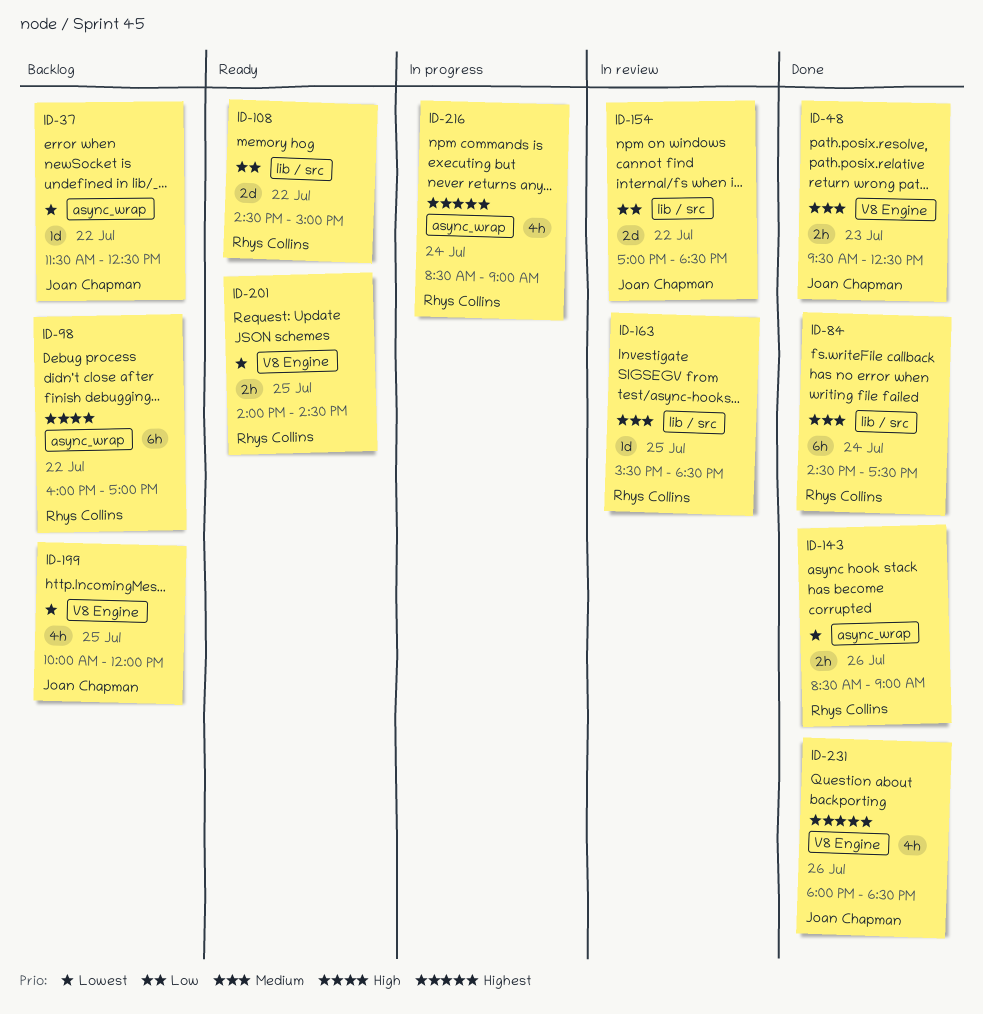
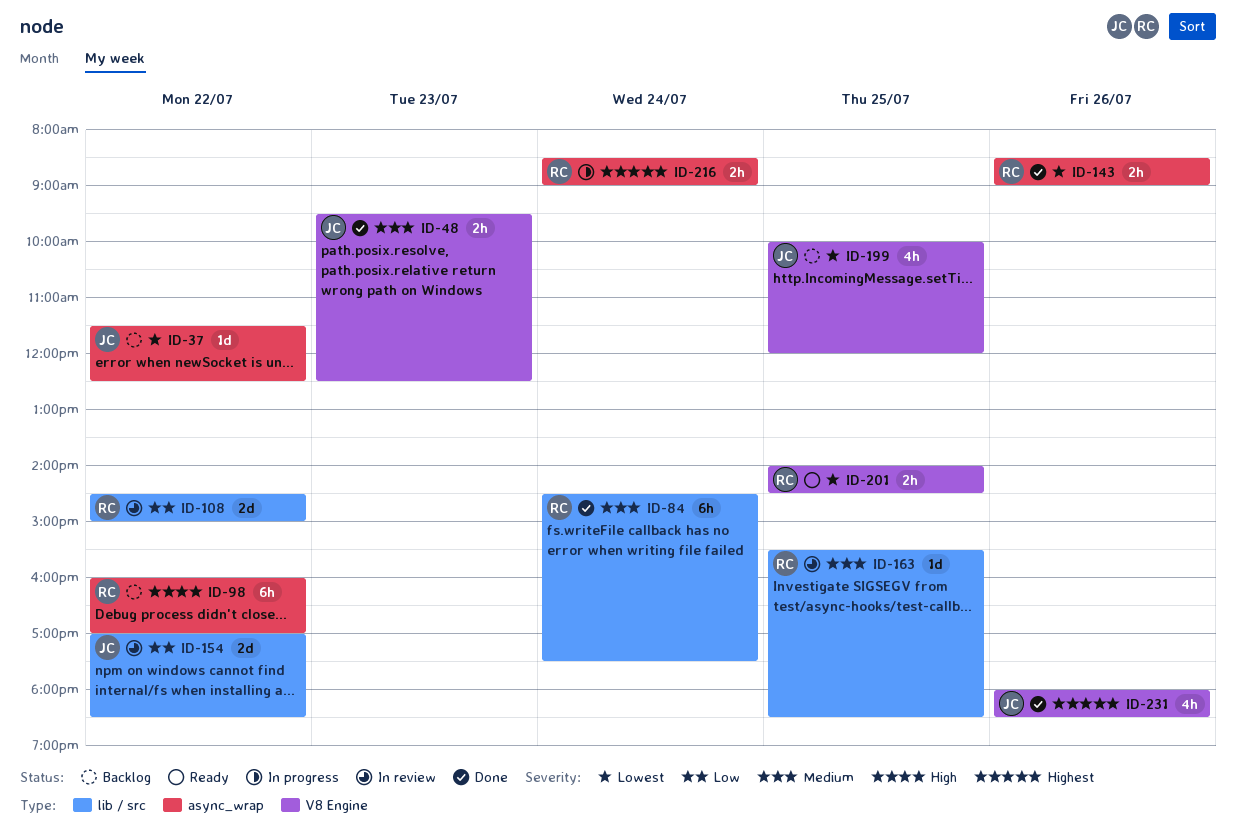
ID-108, status: Ready -> In review
ID-216, estimate: 4h -> 2h

